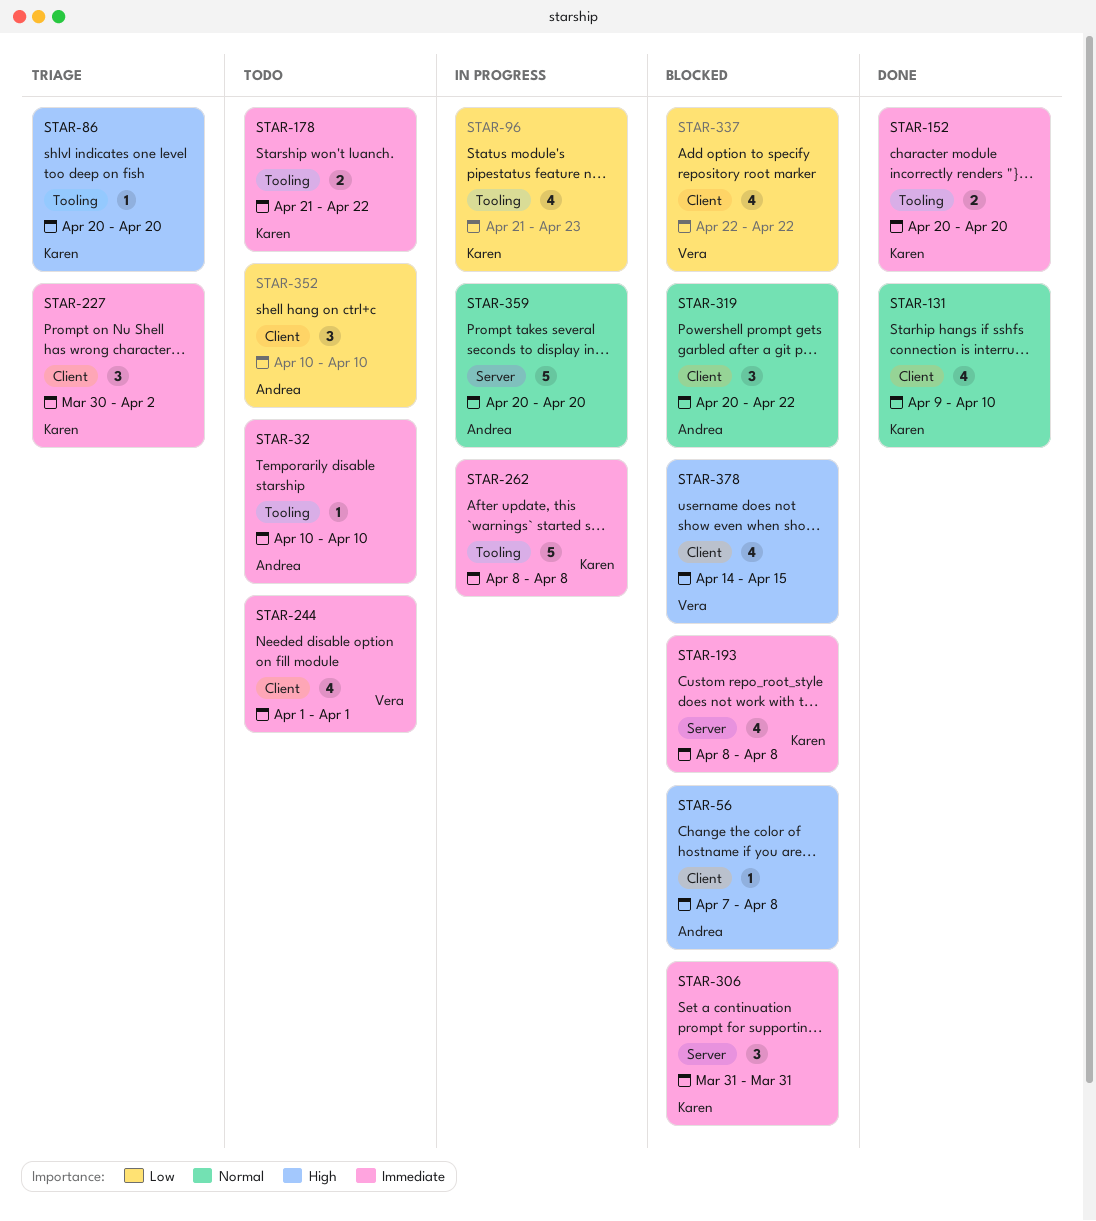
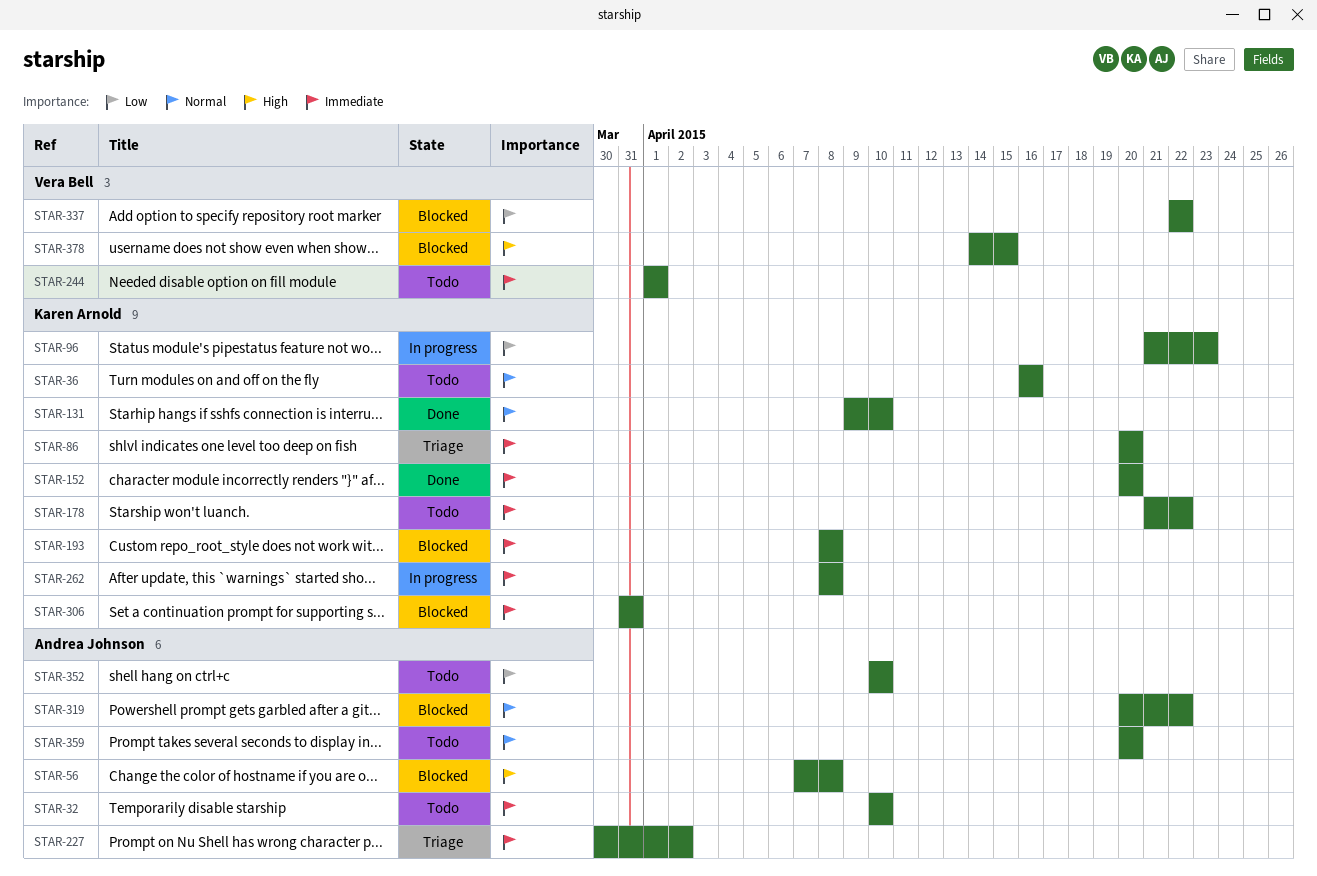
STAR-36: none -> present
STAR-86, priority: High -> Immediate
STAR-227, owner: Karen Arnold -> Andrea Johnson
STAR-359, status: In progress -> Todo

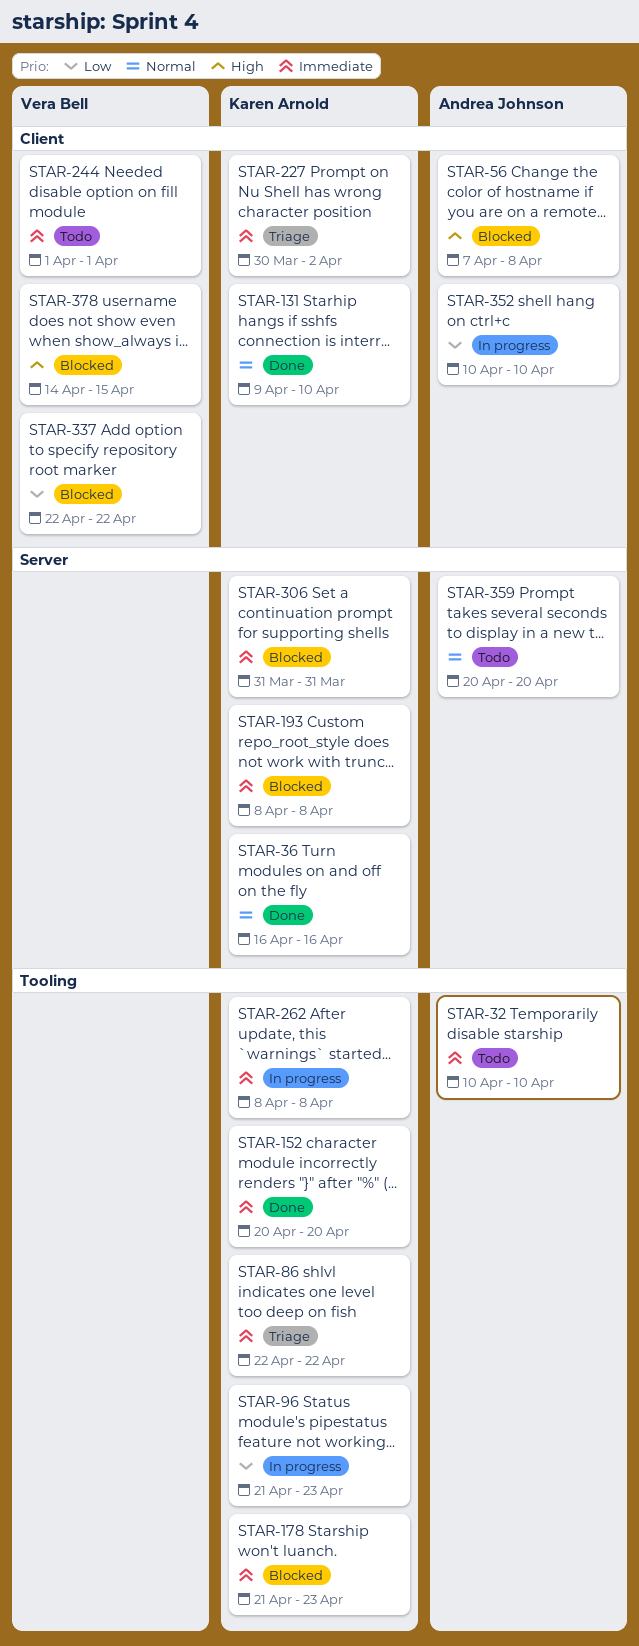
STAR-36, status: Todo -> Done
STAR-86, start: Apr 20 -> Apr 22
STAR-86, due: Apr 20 -> Apr 22
STAR-178, status: Todo -> Blocked
STAR-178, due: Apr 22 -> Apr 23
STAR-227, owner: Andrea Johnson -> Karen Arnold
STAR-319: present -> none
STAR-352, status: Todo -> In progress

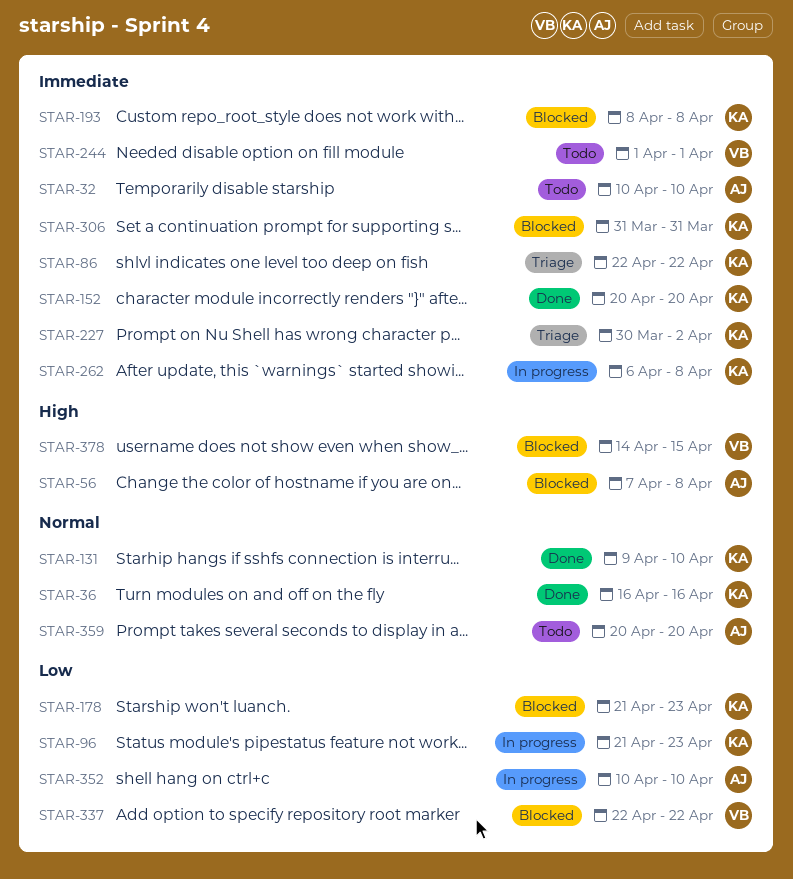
STAR-178, priority: Immediate -> Low
STAR-262, start: Apr 8 -> Apr 6

